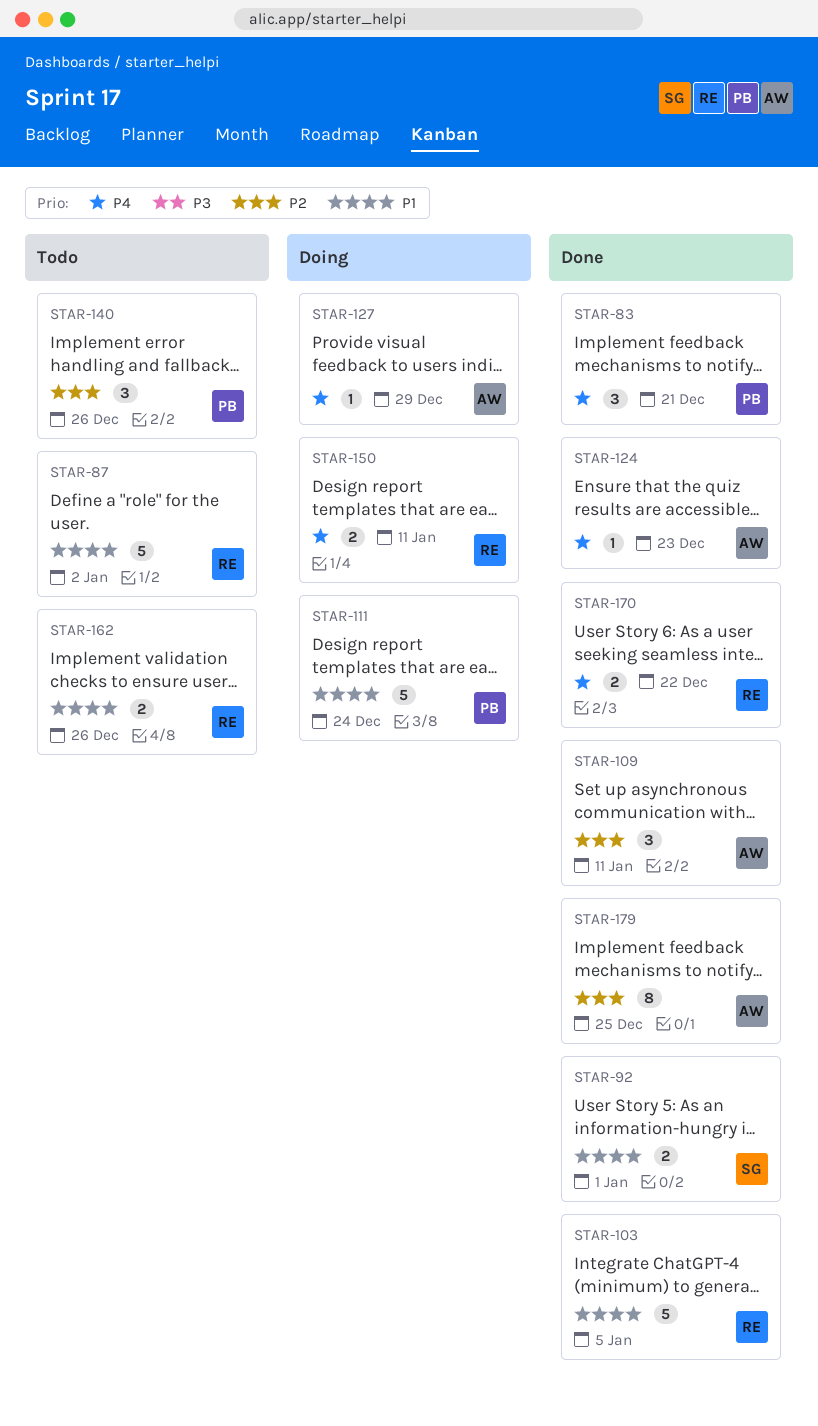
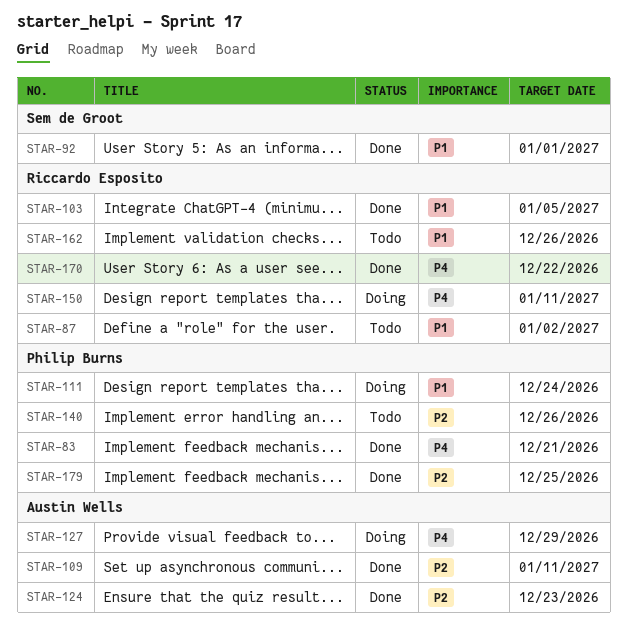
STAR-124, priority: P4 -> P2
STAR-179, owner: Austin Wells -> Philip Burns

